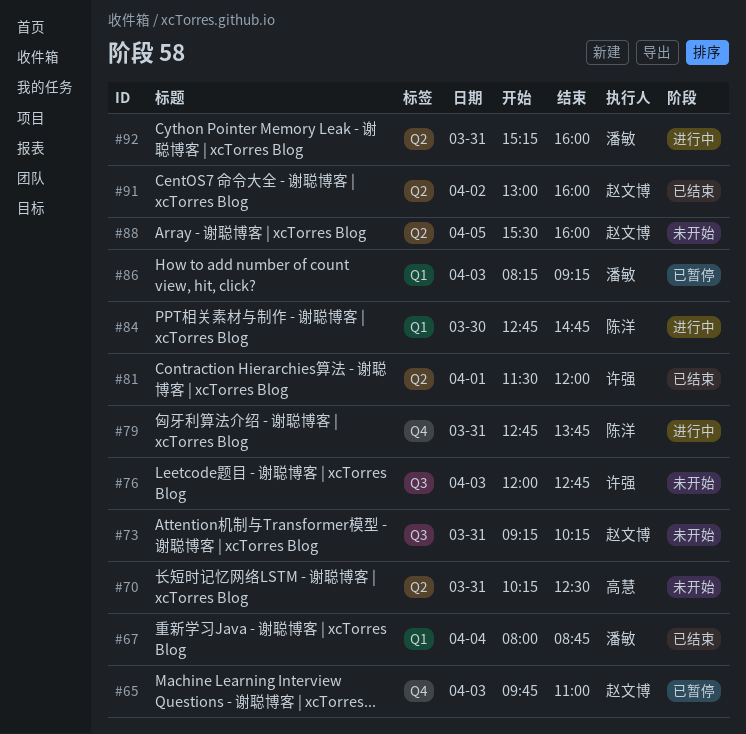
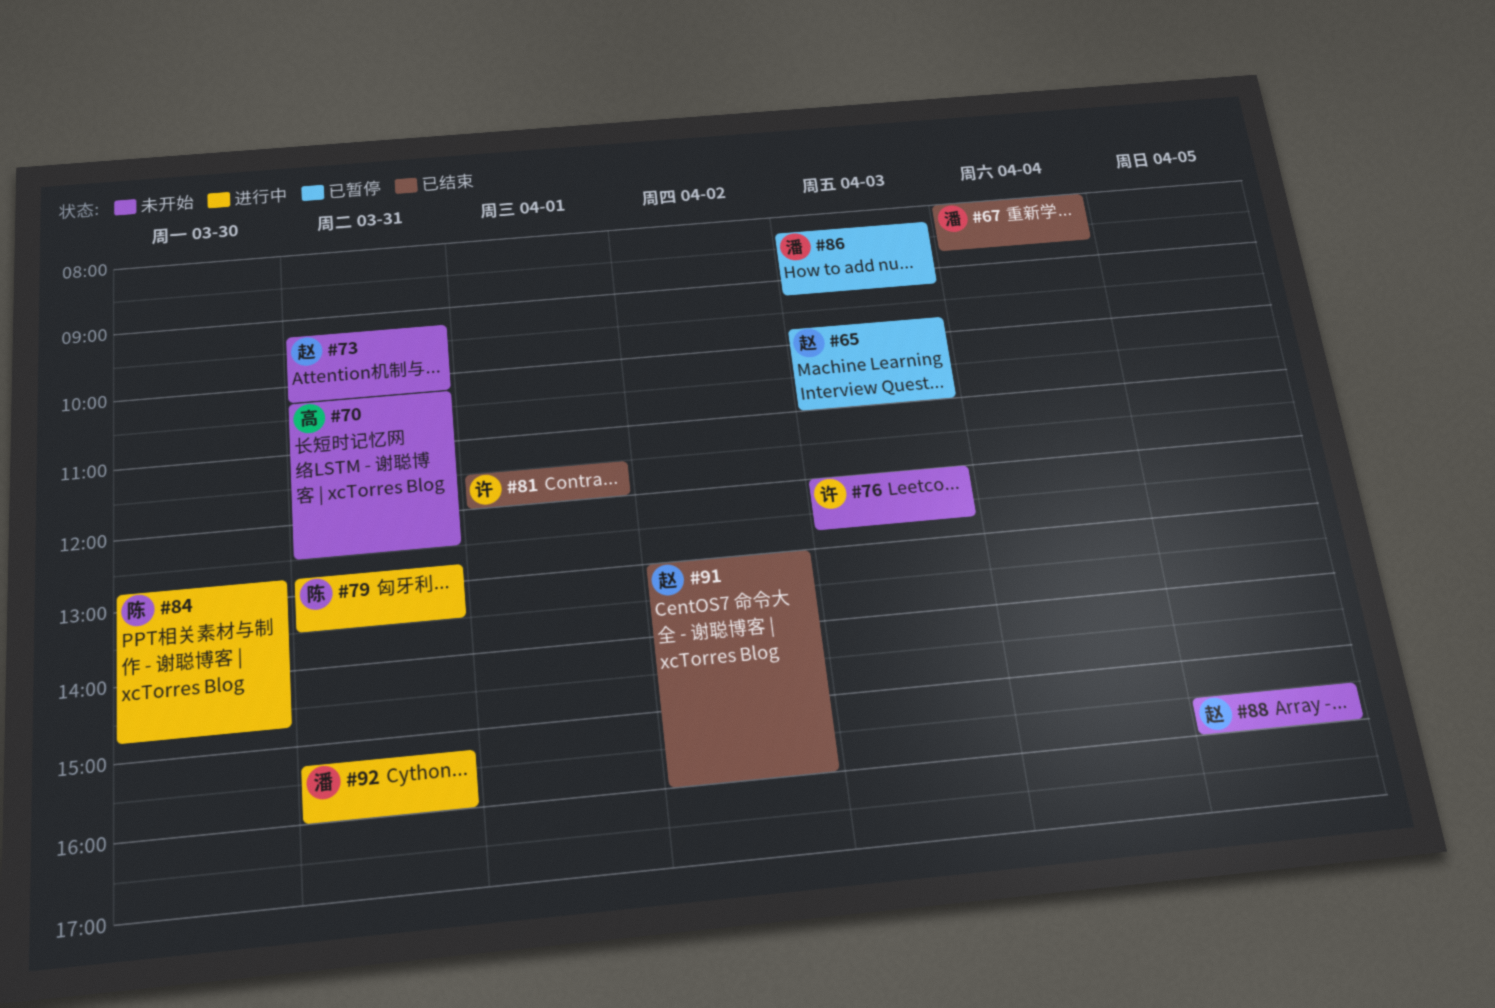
#79, ends: 13:45 -> 13:30

